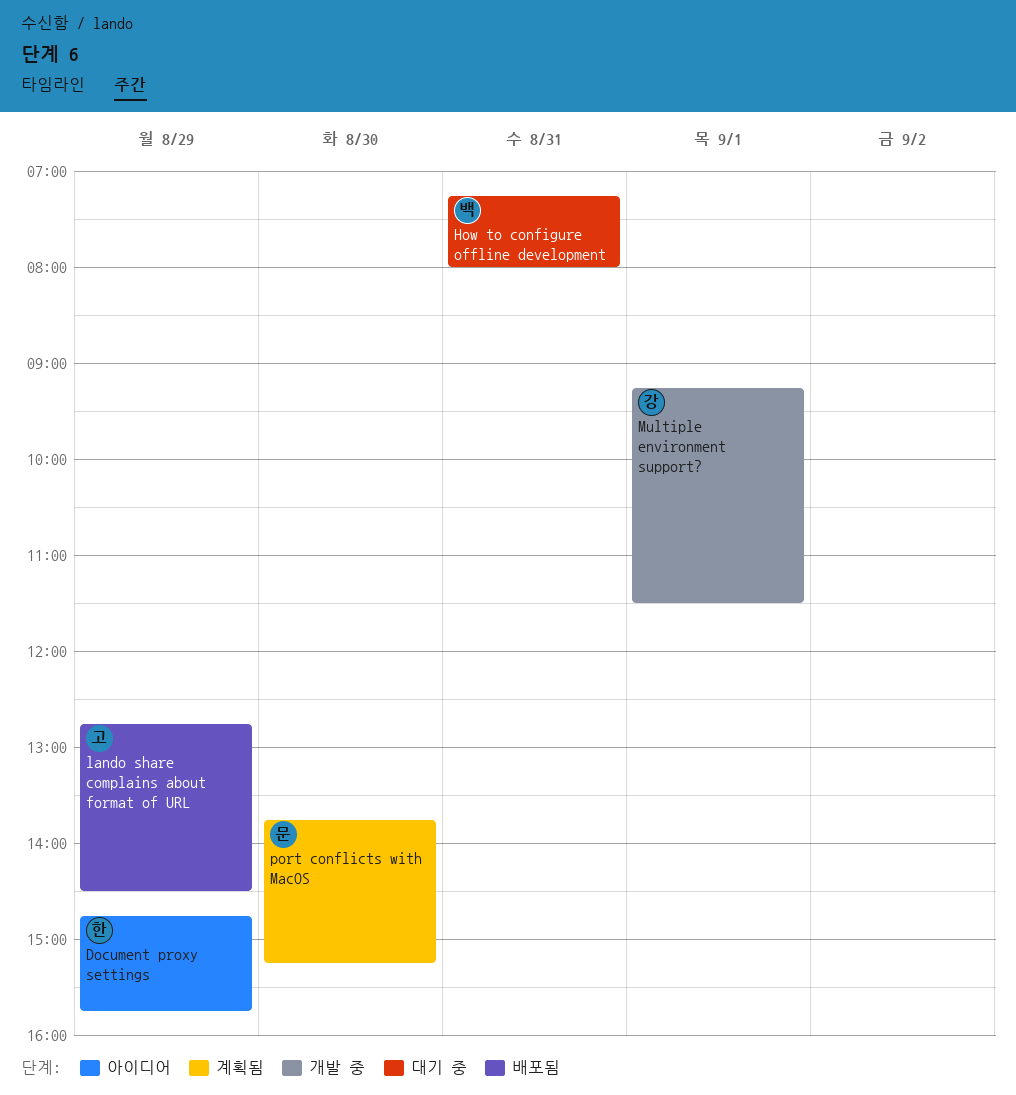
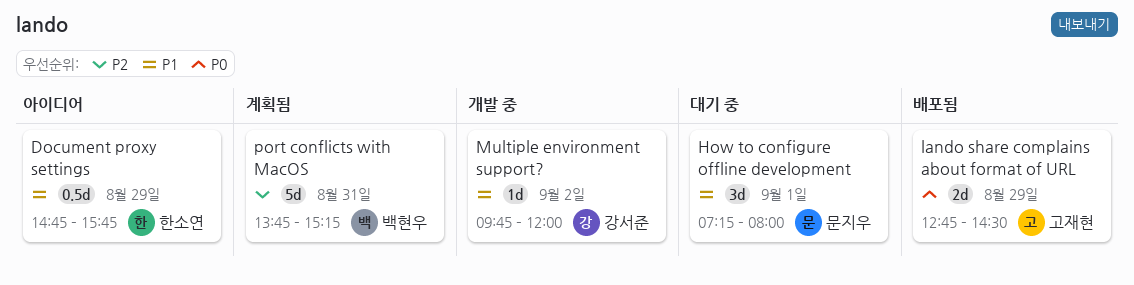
How to configure offline development, owner: 백현우 -> 문지우
How to configure offline development, day: Aug 31 -> Sep 1
Multiple environment support?, day: Sep 1 -> Sep 2
Multiple environment support?, begins: 09:15 -> 09:45
Multiple environment support?, ends: 11:30 -> 12:00
port conflicts with MacOS, owner: 문지우 -> 백현우
port conflicts with MacOS, day: Aug 30 -> Aug 31

